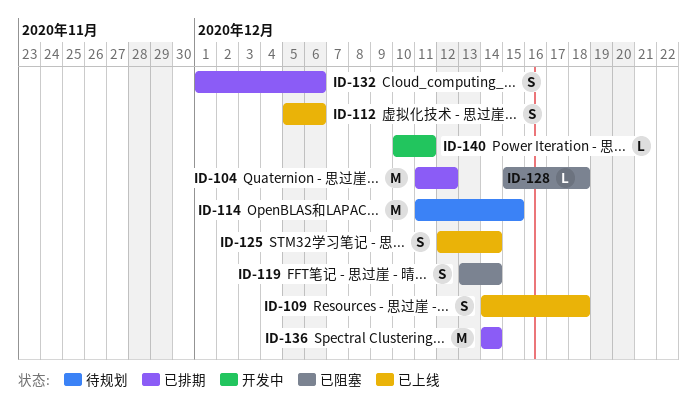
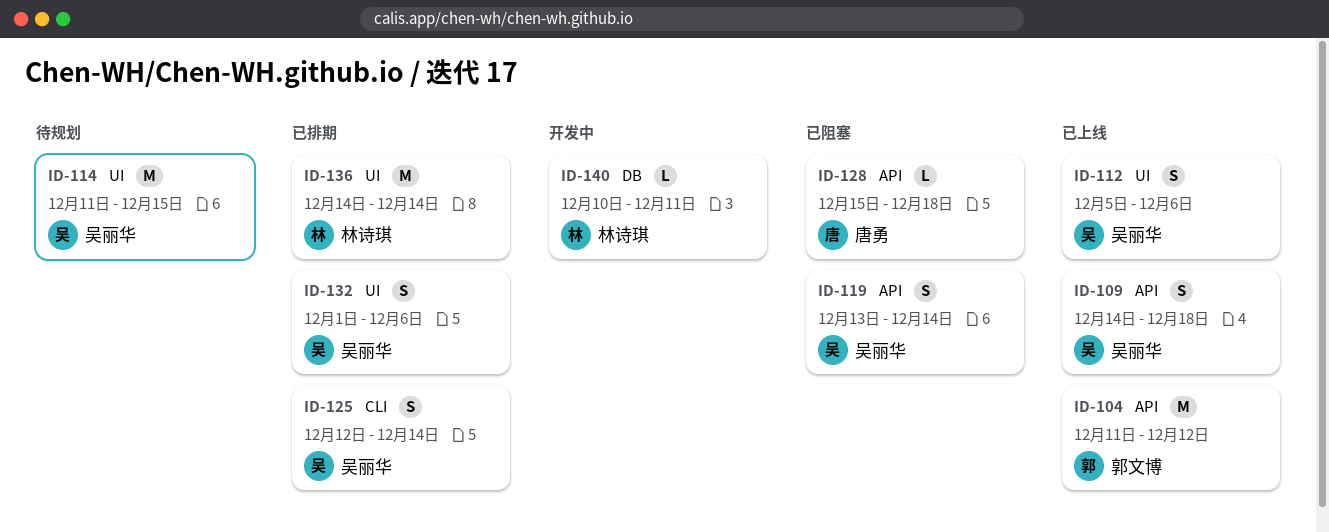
ID-104, status: 已排期 -> 已上线
ID-125, status: 已上线 -> 已排期

